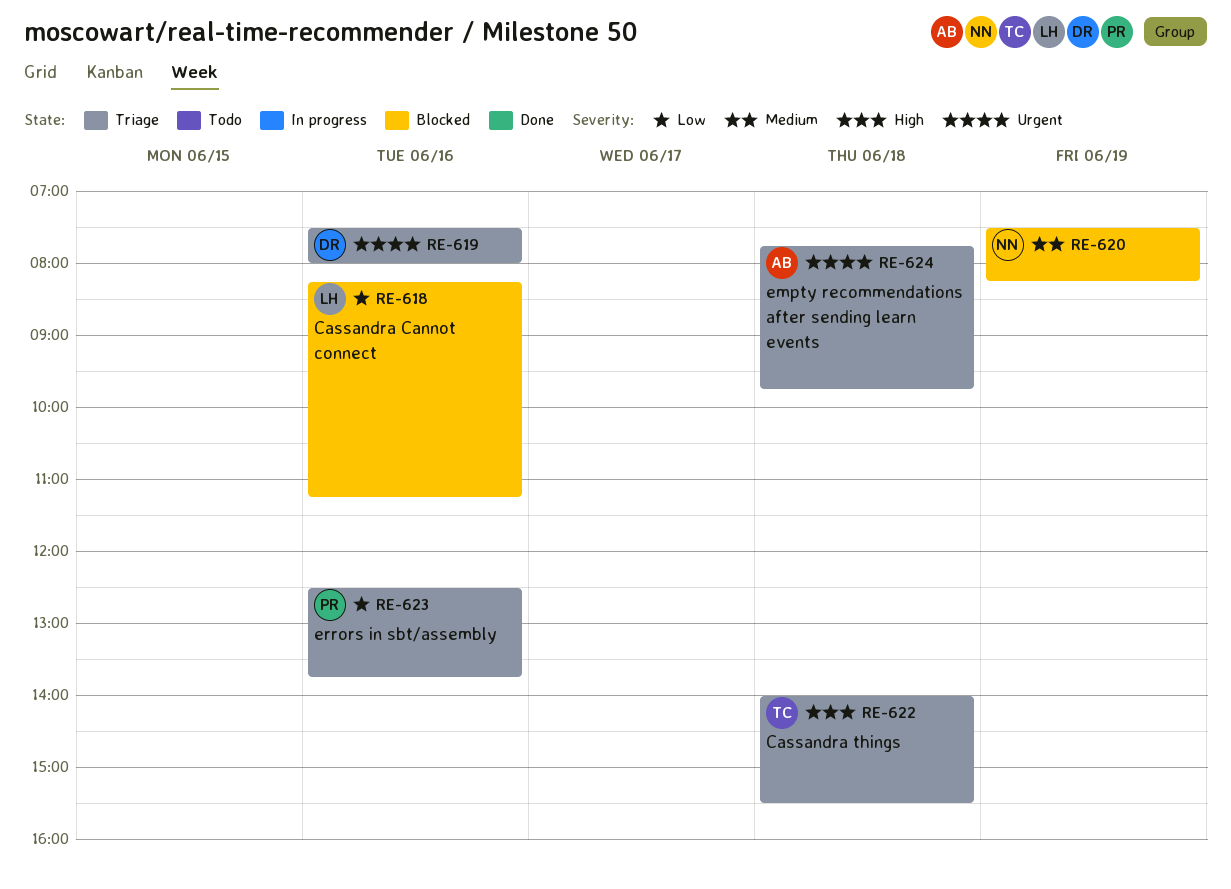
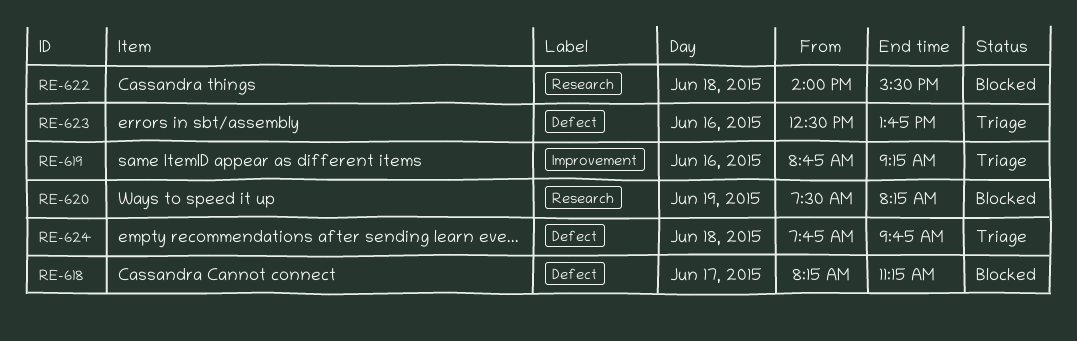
RE-618, day: Jun 16 -> Jun 17
RE-619, begins: 07:30 -> 08:45
RE-619, ends: 08:00 -> 09:15
RE-622, status: Triage -> Blocked

